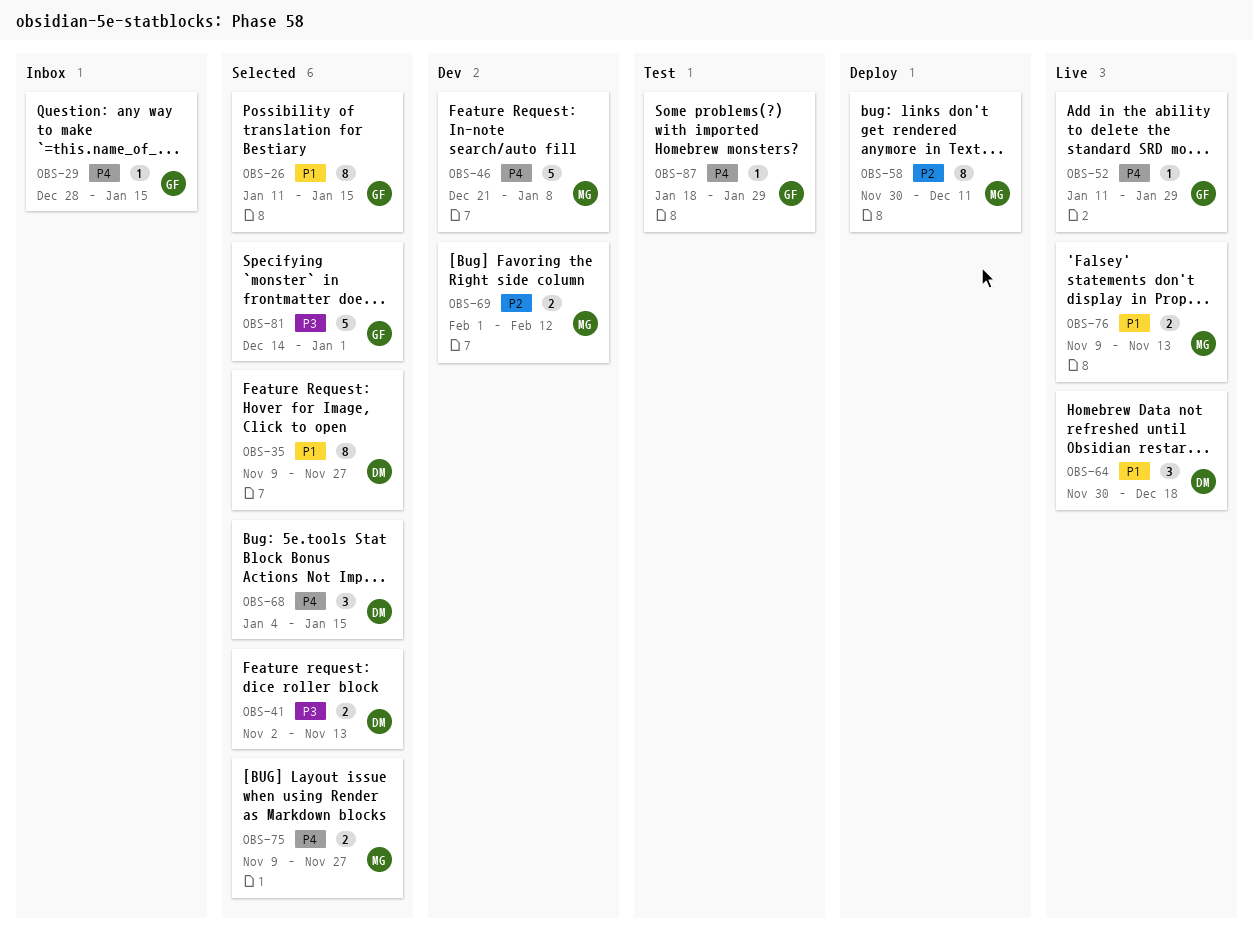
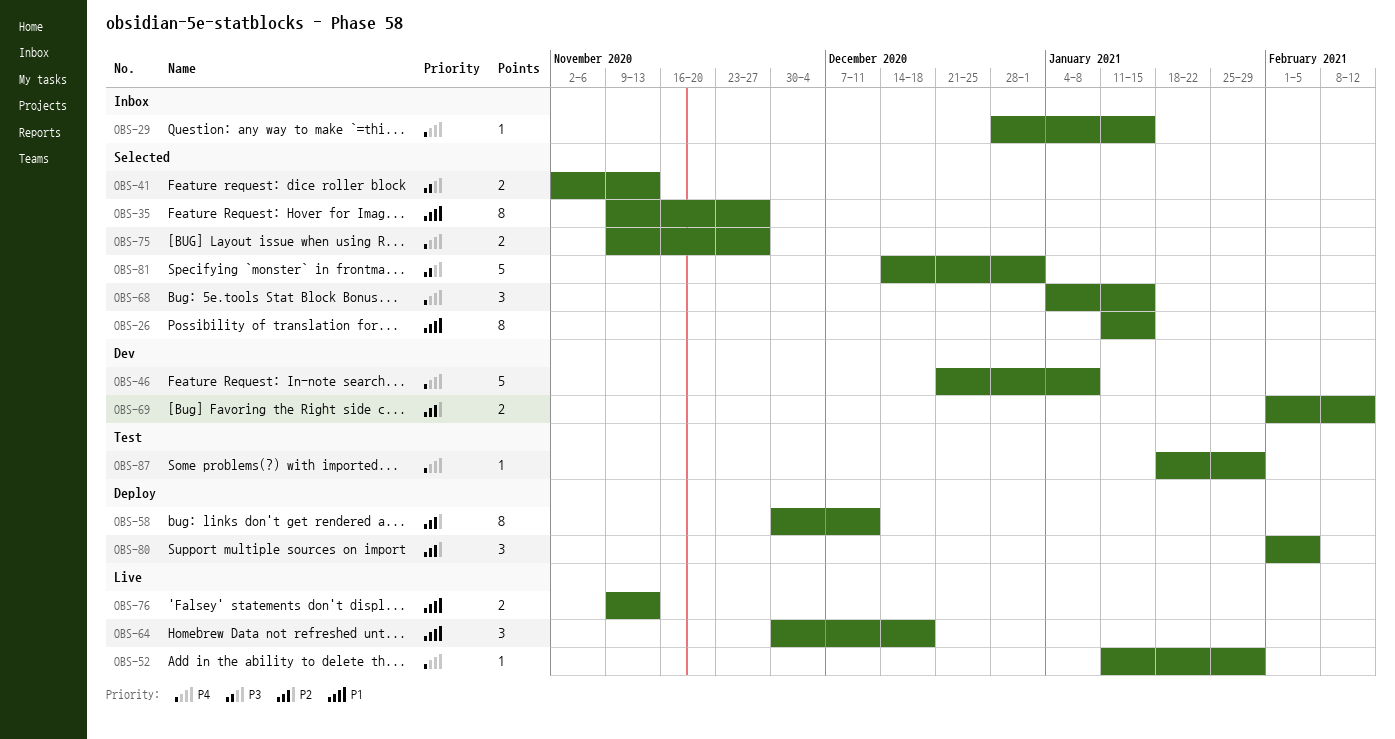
OBS-80: none -> present

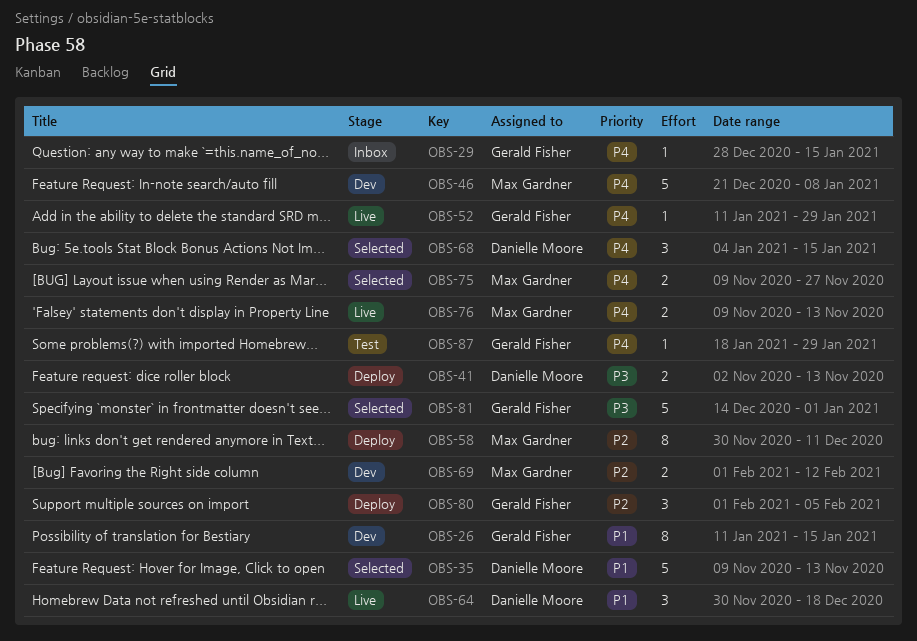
OBS-26, status: Selected -> Dev
OBS-35, estimate: 8 -> 5
OBS-35, due: Nov 27 -> Nov 13
OBS-41, status: Selected -> Deploy
OBS-76, priority: P1 -> P4

